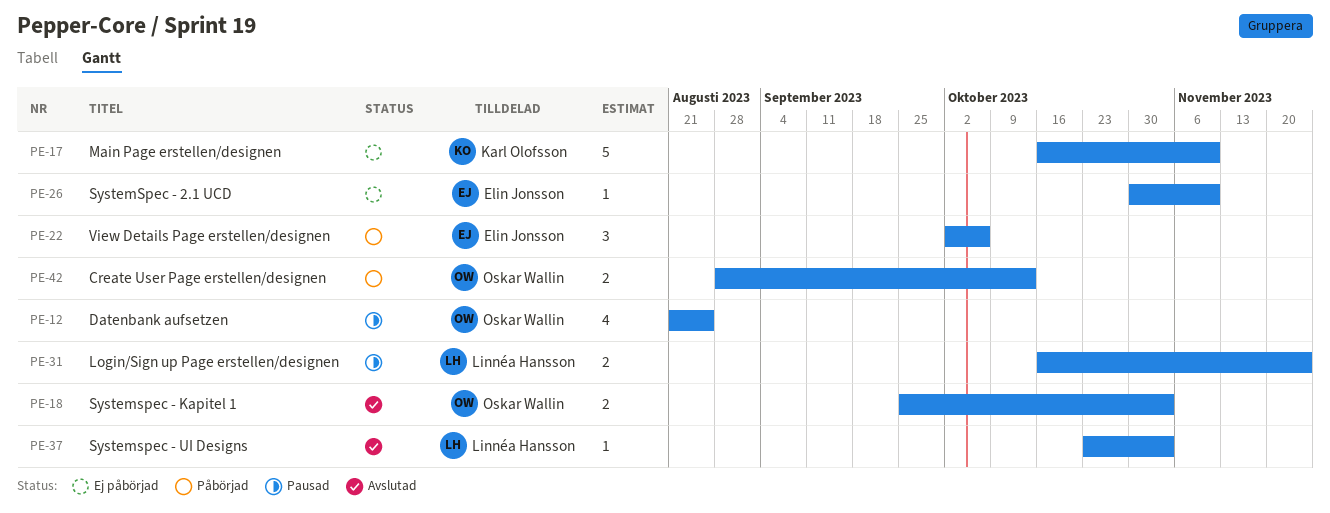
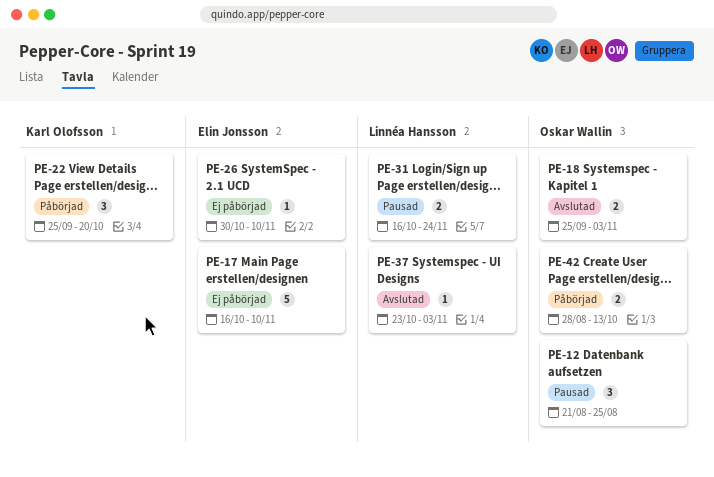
PE-12, estimate: 4 -> 3
PE-17, owner: Karl Olofsson -> Elin Jonsson
PE-22, owner: Elin Jonsson -> Karl Olofsson
PE-22, start: Oct 2 -> Sep 25
PE-22, due: Oct 6 -> Oct 20

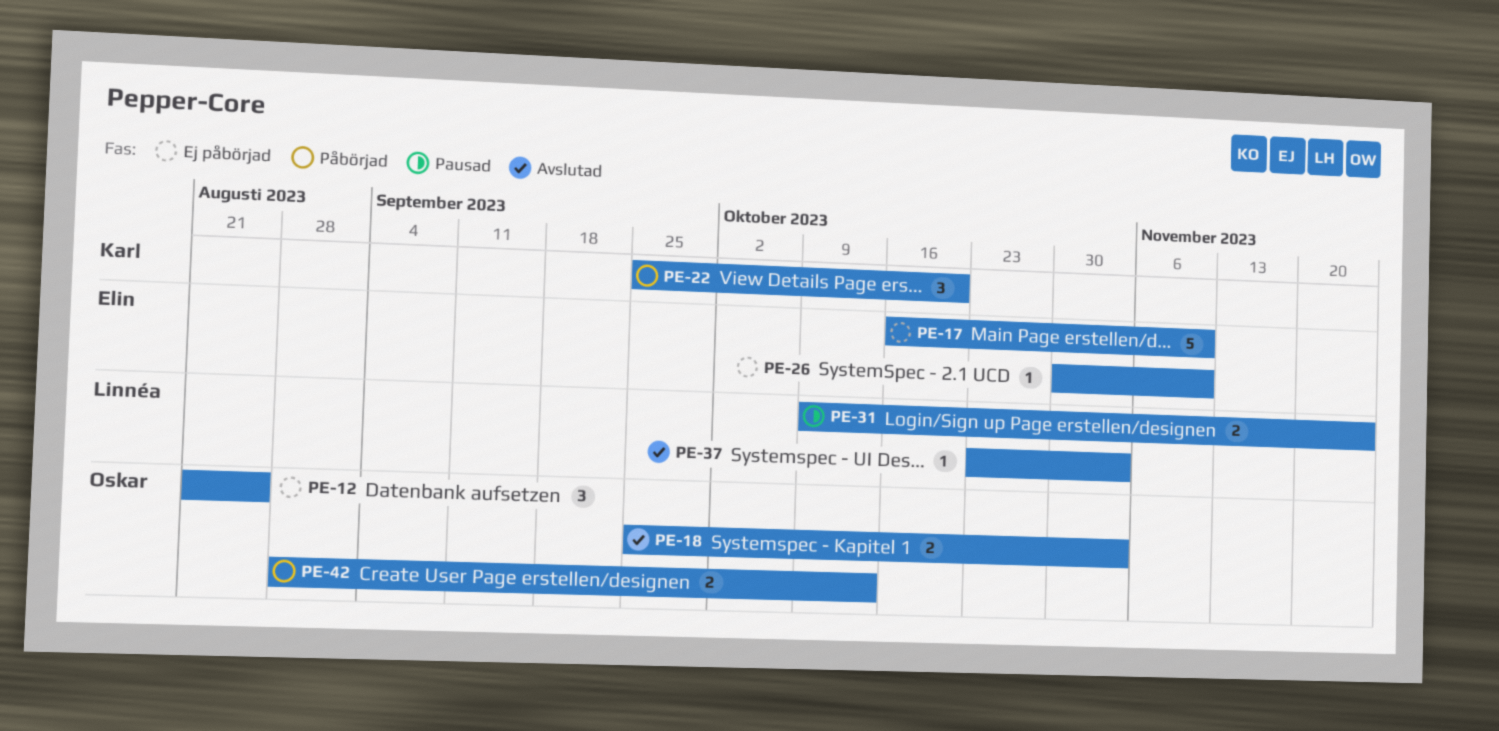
PE-12, status: Pausad -> Ej påbörjad
PE-31, start: Oct 16 -> Oct 9

